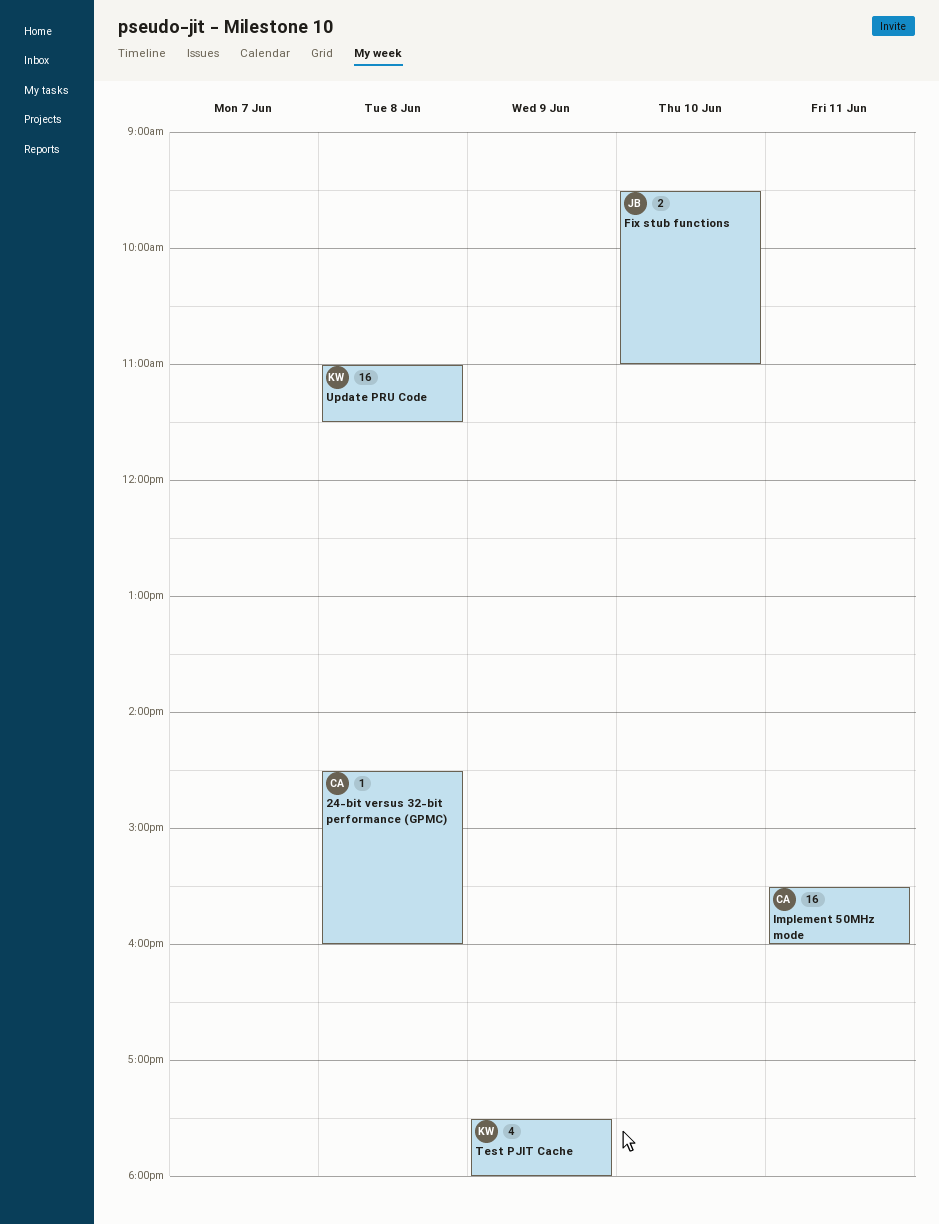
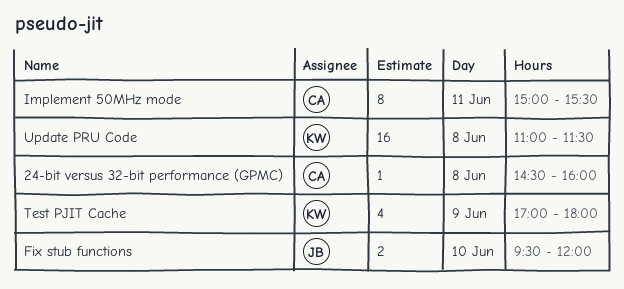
Fix stub functions, ends: 11:00 -> 12:00
Implement 50MHz mode, estimate: 16 -> 8
Implement 50MHz mode, begins: 15:30 -> 15:00
Implement 50MHz mode, ends: 16:00 -> 15:30
Test PJIT Cache, begins: 17:30 -> 17:00

